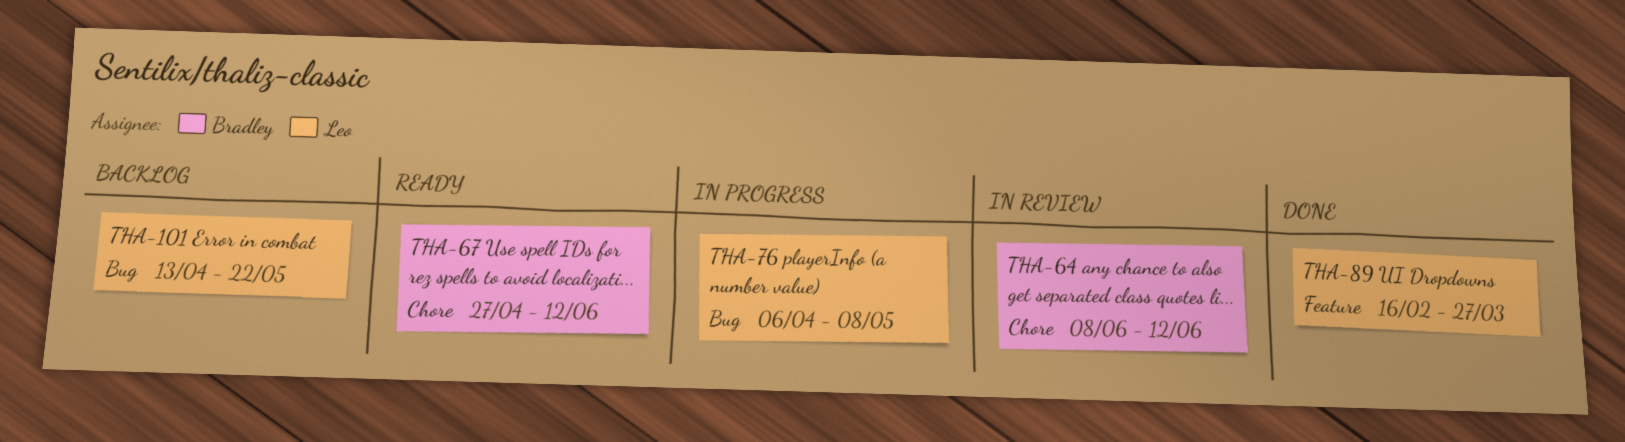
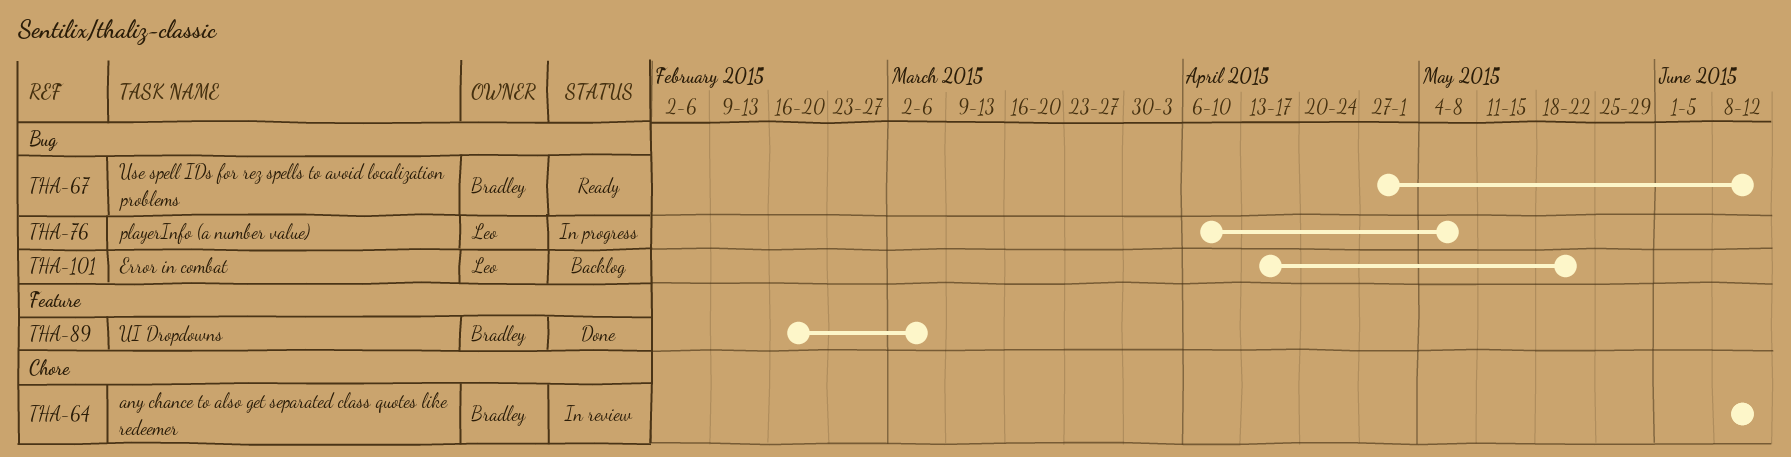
THA-67, label: Chore -> Bug
THA-89, owner: Leo -> Bradley
THA-89, due: Mar 27 -> Mar 6

